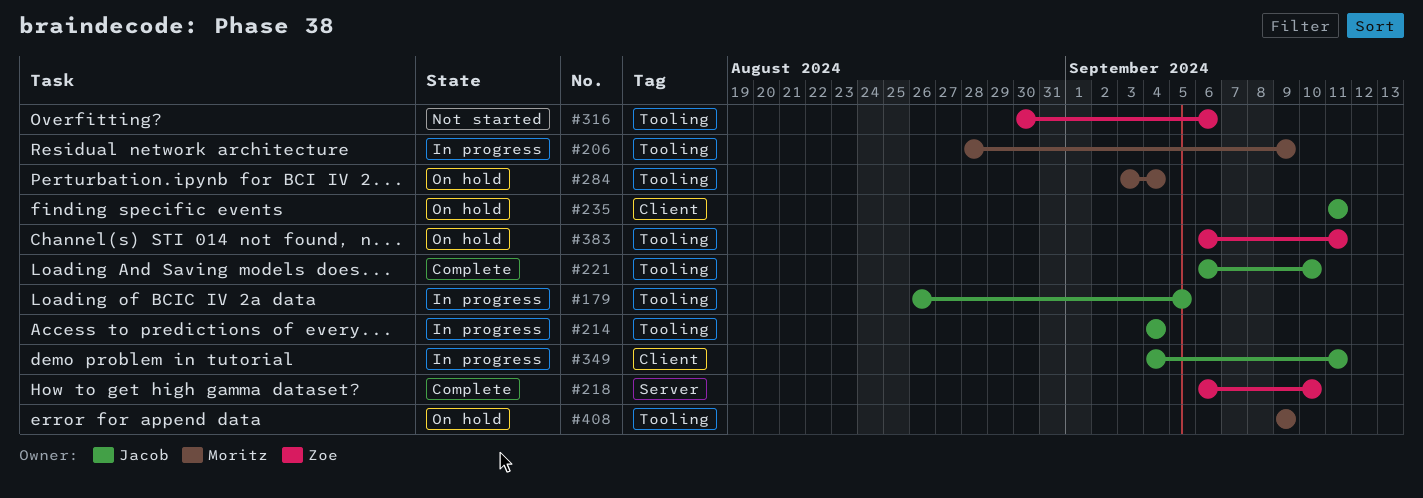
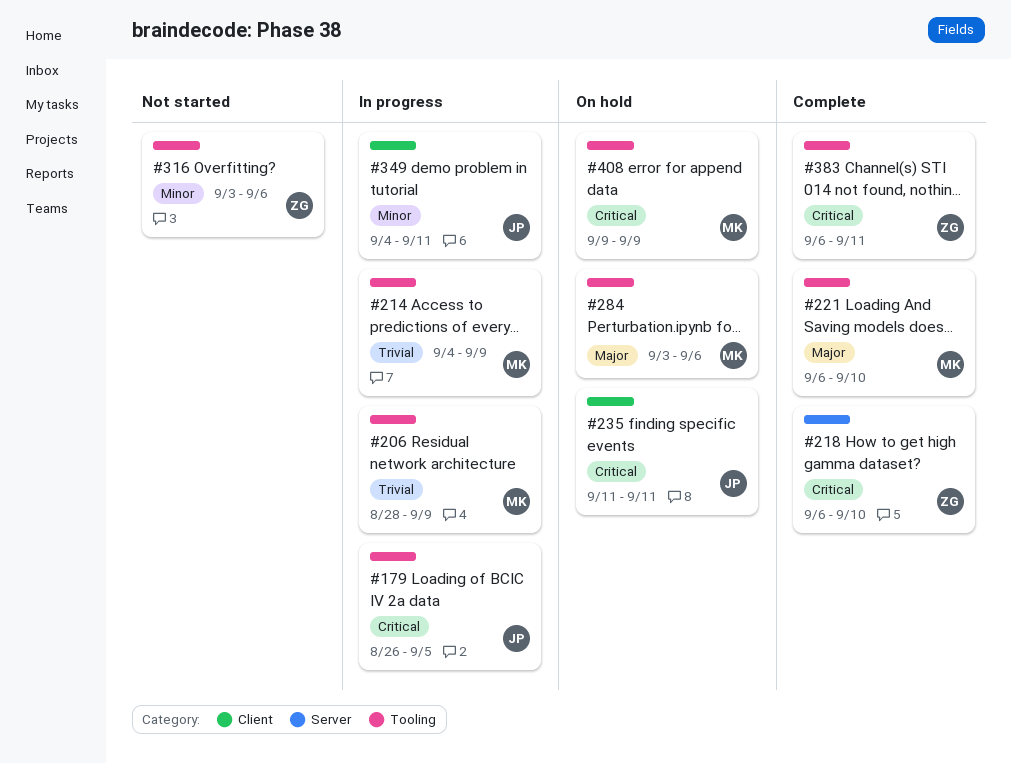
#214, owner: Jacob -> Moritz
#214, due: Sep 4 -> Sep 9
#221, owner: Jacob -> Moritz
#284, due: Sep 4 -> Sep 6
#316, start: Aug 30 -> Sep 3
#383, status: On hold -> Complete

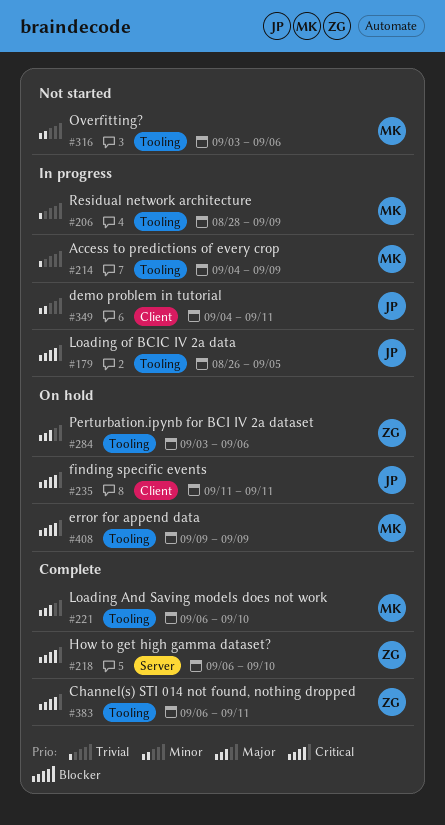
#284, owner: MK -> ZG
#316, owner: ZG -> MK

